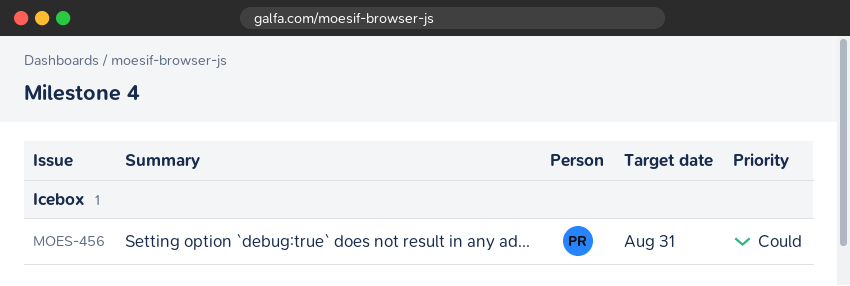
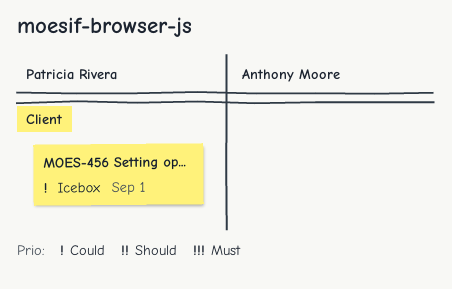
MOES-456, due: Aug 31 -> Sep 1

